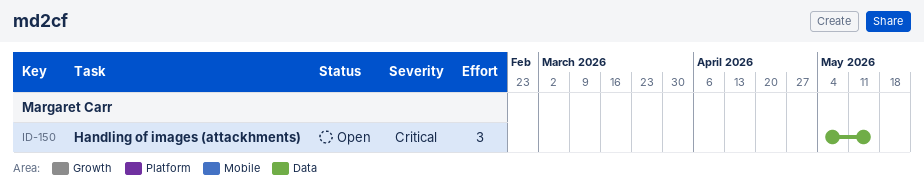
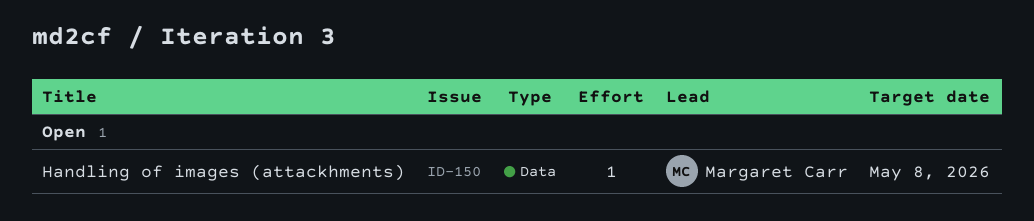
ID-150, estimate: 3 -> 1
ID-150, due: May 15 -> May 8

